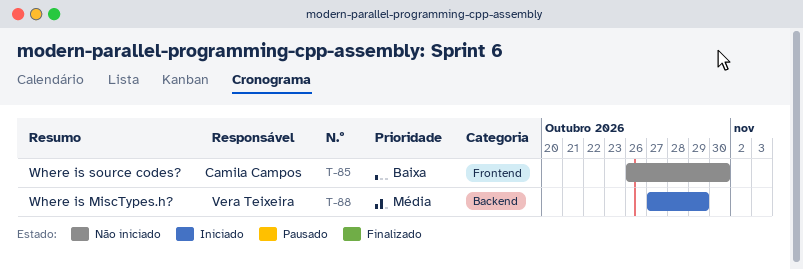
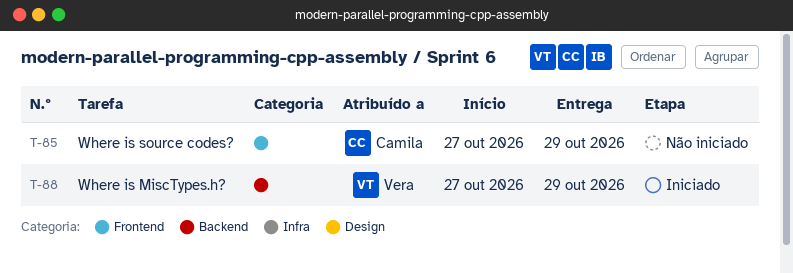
T-85, start: Oct 26 -> Oct 27
T-85, due: Oct 30 -> Oct 29

